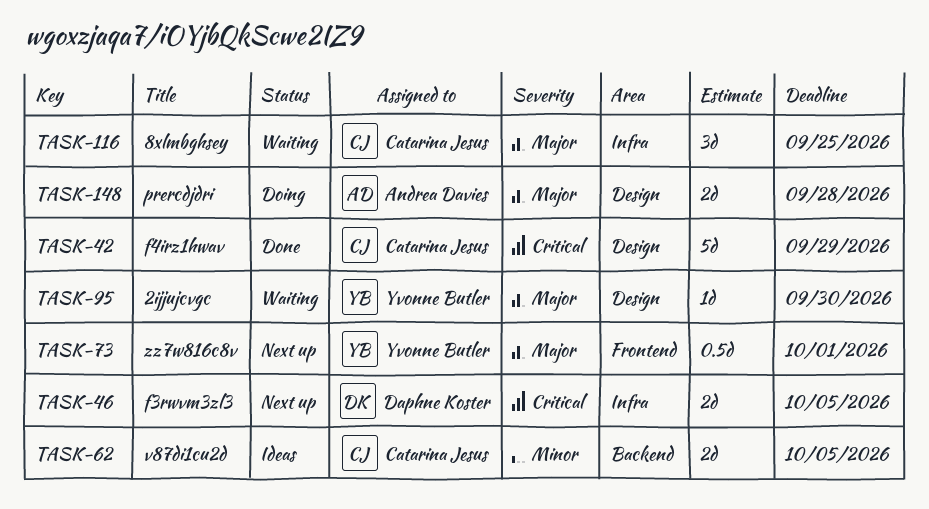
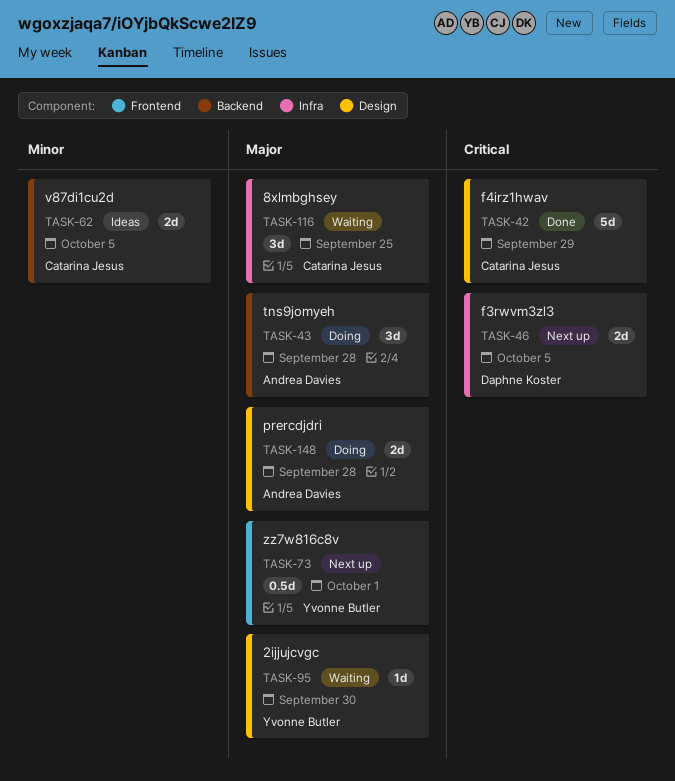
TASK-43: none -> present

